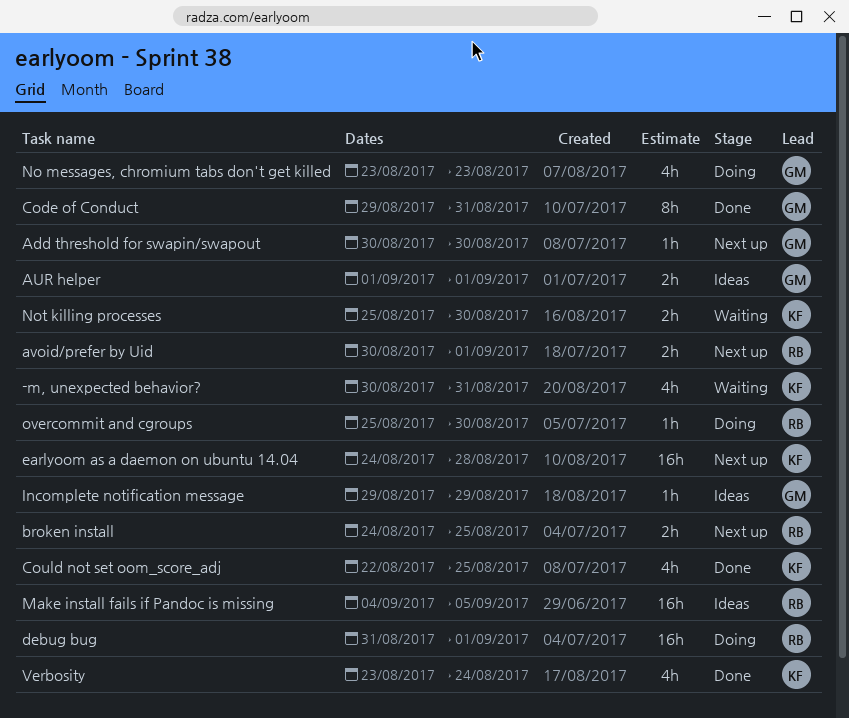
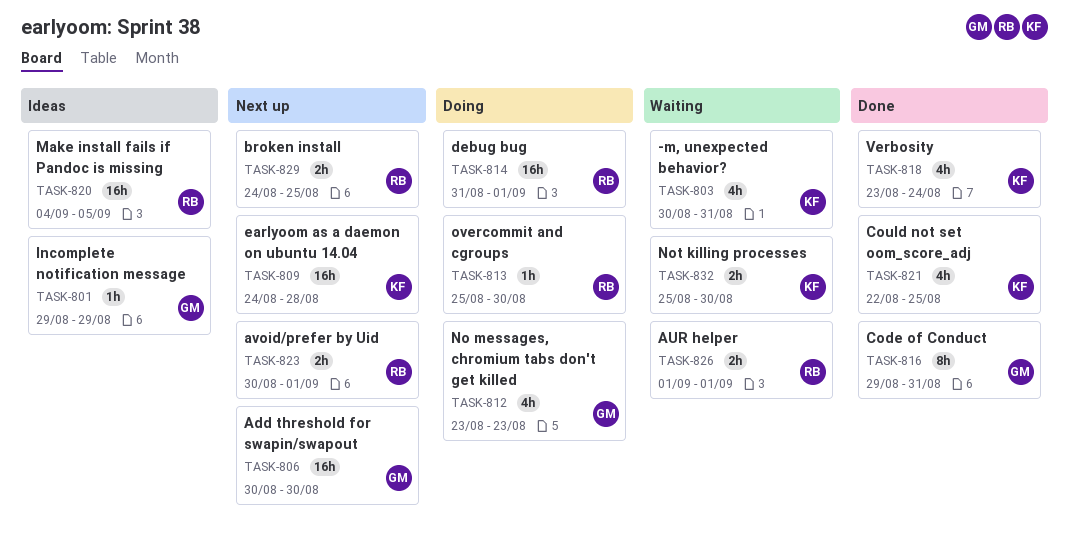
Add threshold for swapin/swapout, estimate: 1h -> 16h
AUR helper, status: Ideas -> Waiting
AUR helper, owner: GM -> RB

